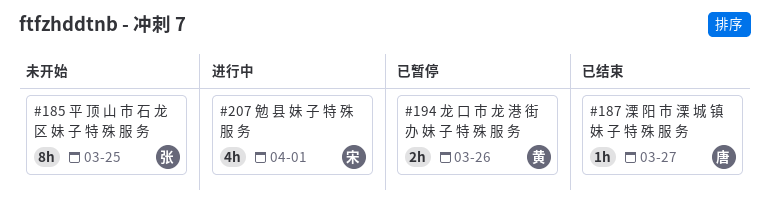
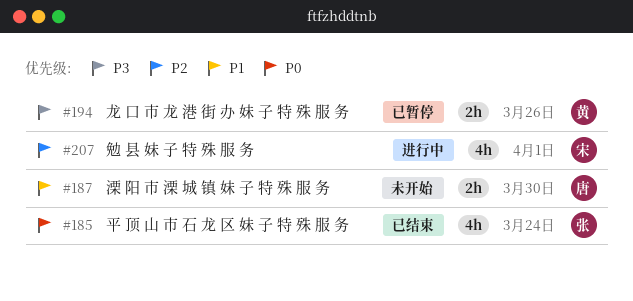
#185, status: 未开始 -> 已结束
#185, estimate: 8h -> 4h
#185, due: Mar 25 -> Mar 24
#187, status: 已结束 -> 未开始
#187, estimate: 1h -> 2h
#187, due: Mar 27 -> Mar 30

